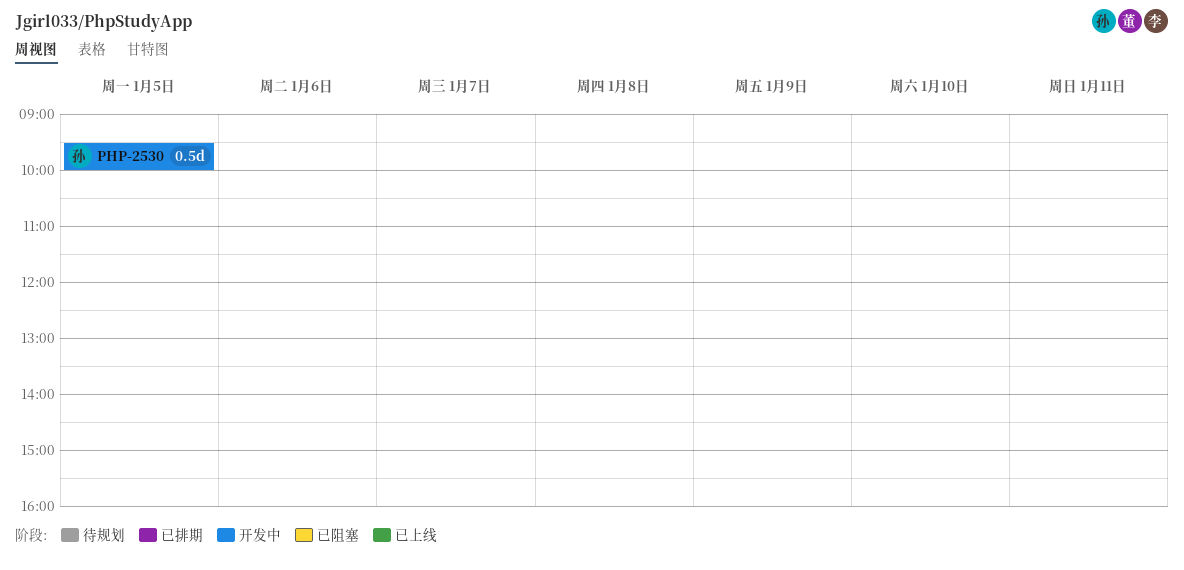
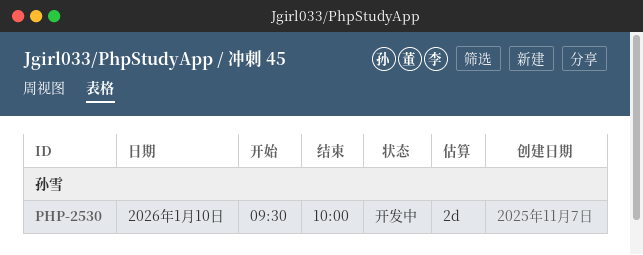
PHP-2530, estimate: 0.5d -> 2d
PHP-2530, day: Jan 5 -> Jan 10

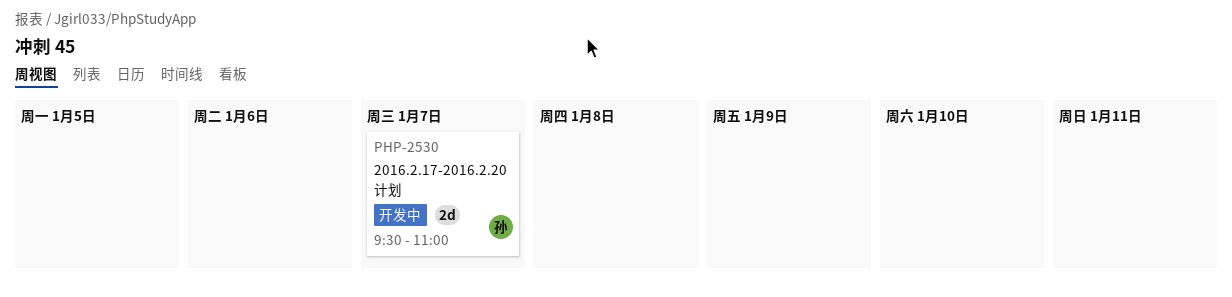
PHP-2530, day: Jan 10 -> Jan 7
PHP-2530, ends: 10:00 -> 11:00

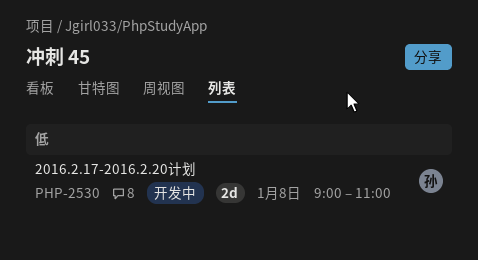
PHP-2530, day: Jan 7 -> Jan 8
PHP-2530, begins: 09:30 -> 09:00

